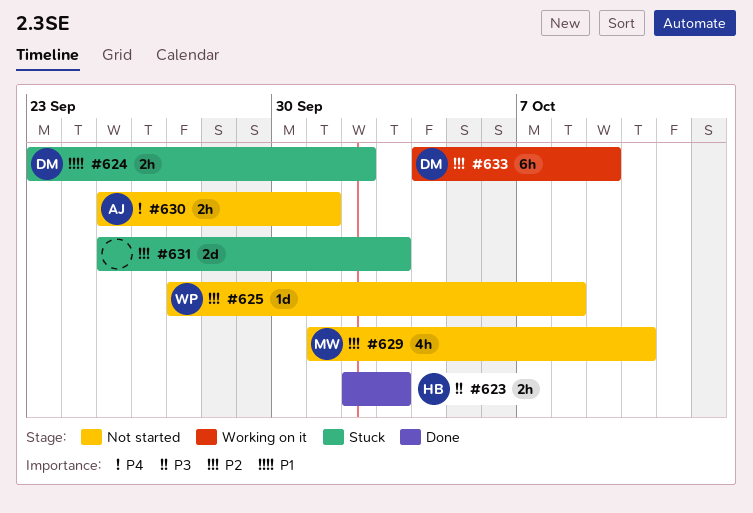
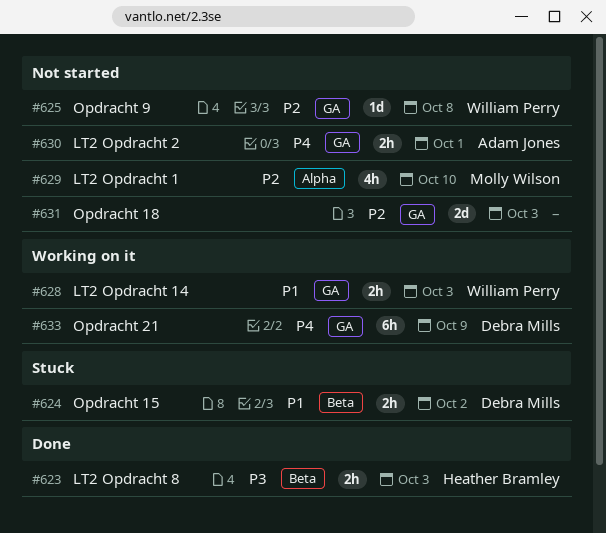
#628: none -> present
#631, status: Stuck -> Not started
#633, priority: P2 -> P4

